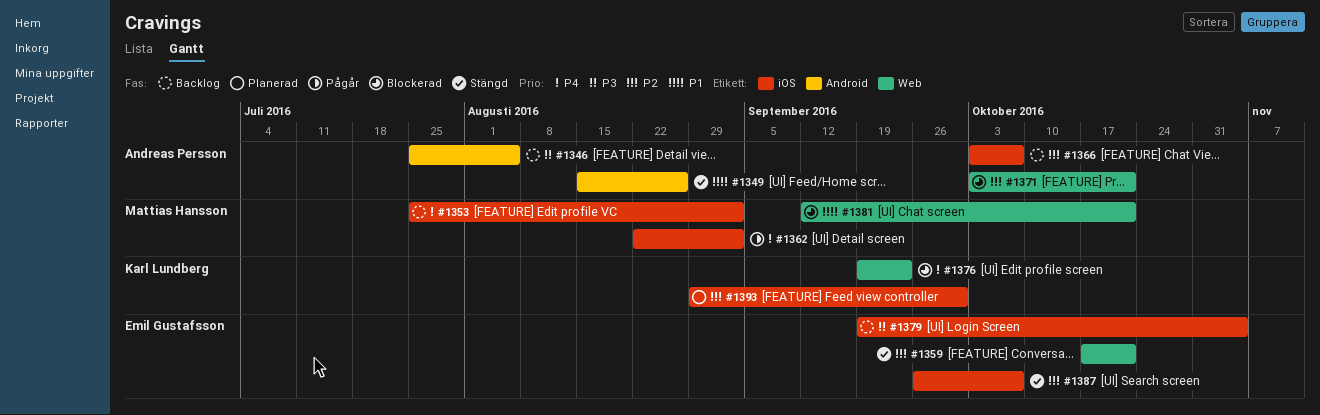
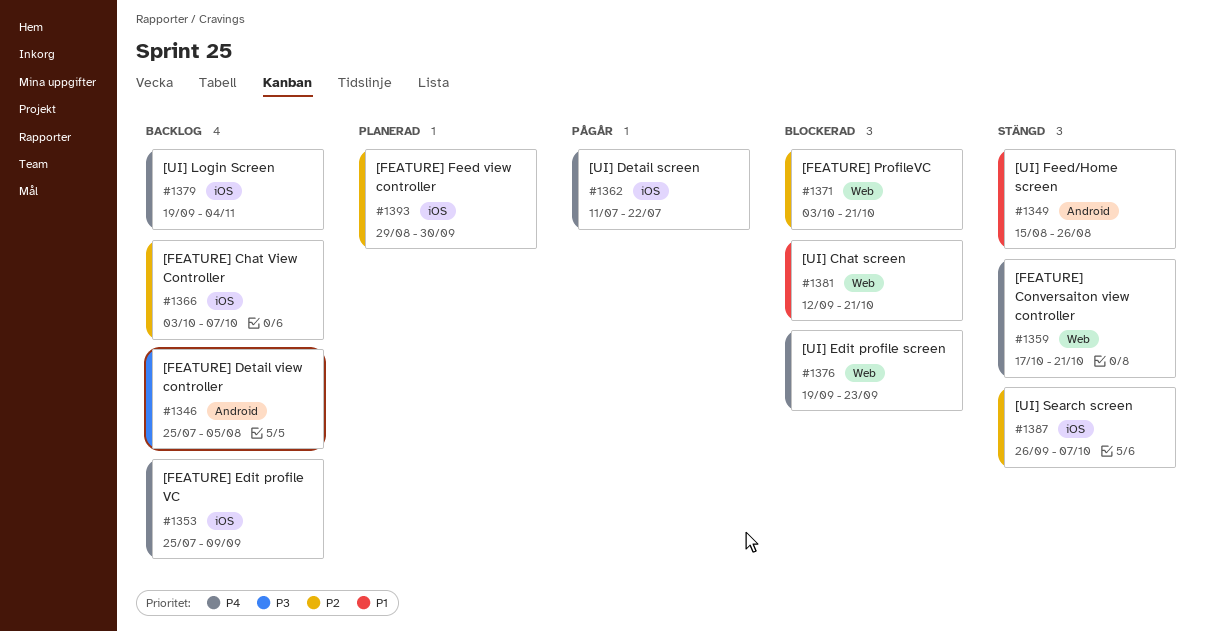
#1353, due: Sep 2 -> Sep 9
#1359, priority: P2 -> P4
#1362, start: Aug 22 -> Jul 11
#1362, due: Sep 2 -> Jul 22
#1379, priority: P3 -> P4

